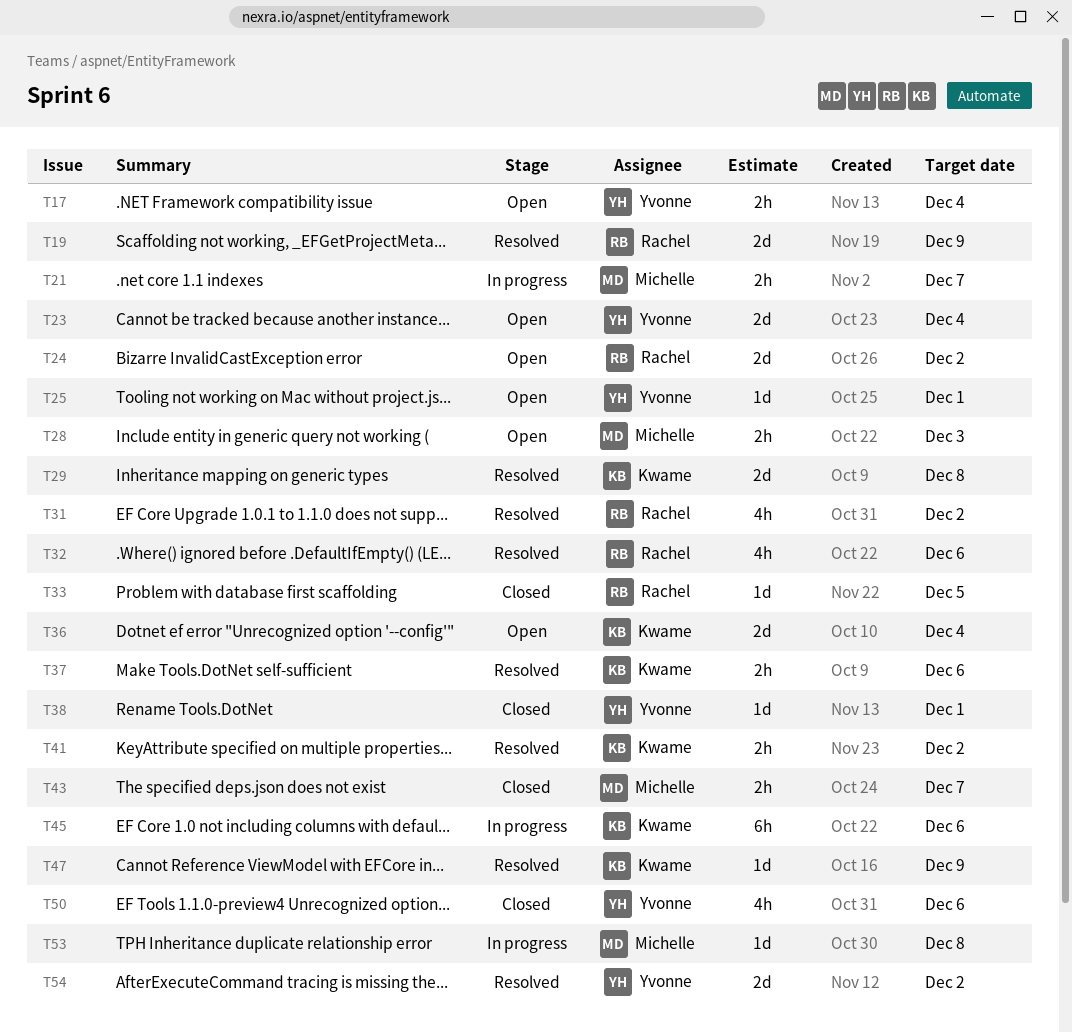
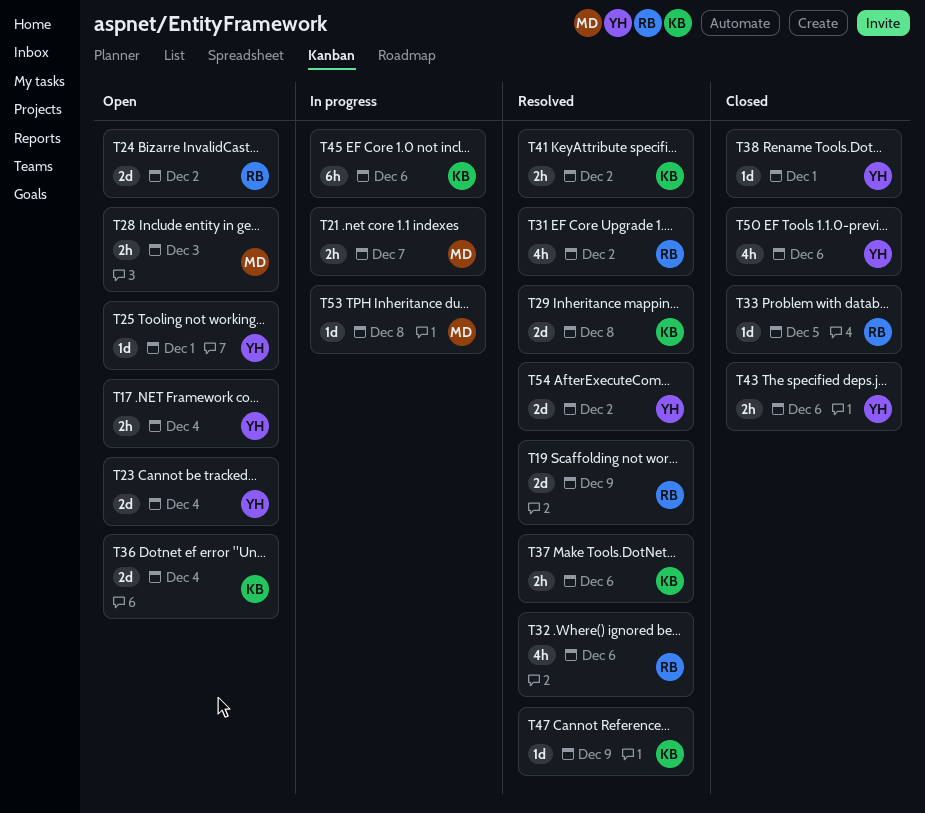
T43, owner: Michelle -> Yvonne
T43, due: Dec 7 -> Dec 6

